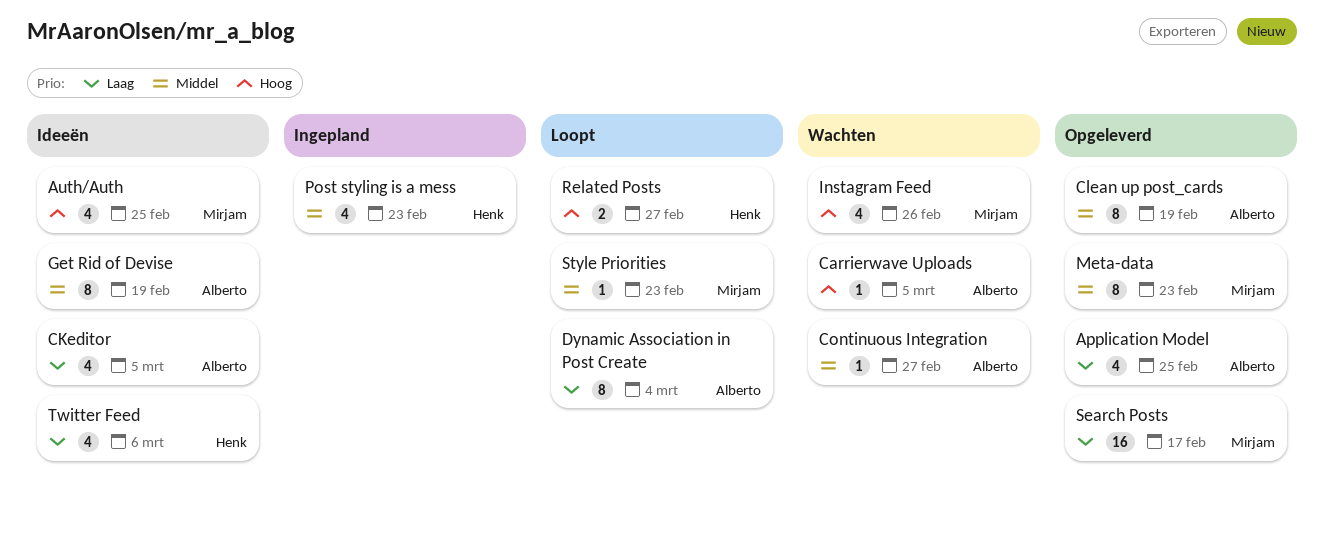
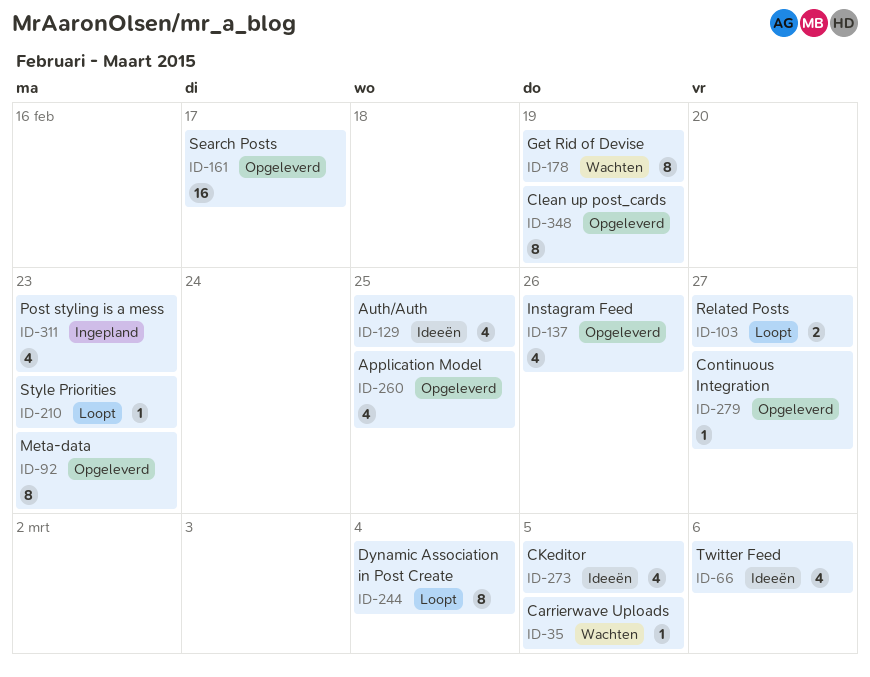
Continuous Integration, status: Wachten -> Opgeleverd
Get Rid of Devise, status: Ideeën -> Wachten
Instagram Feed, status: Wachten -> Opgeleverd

